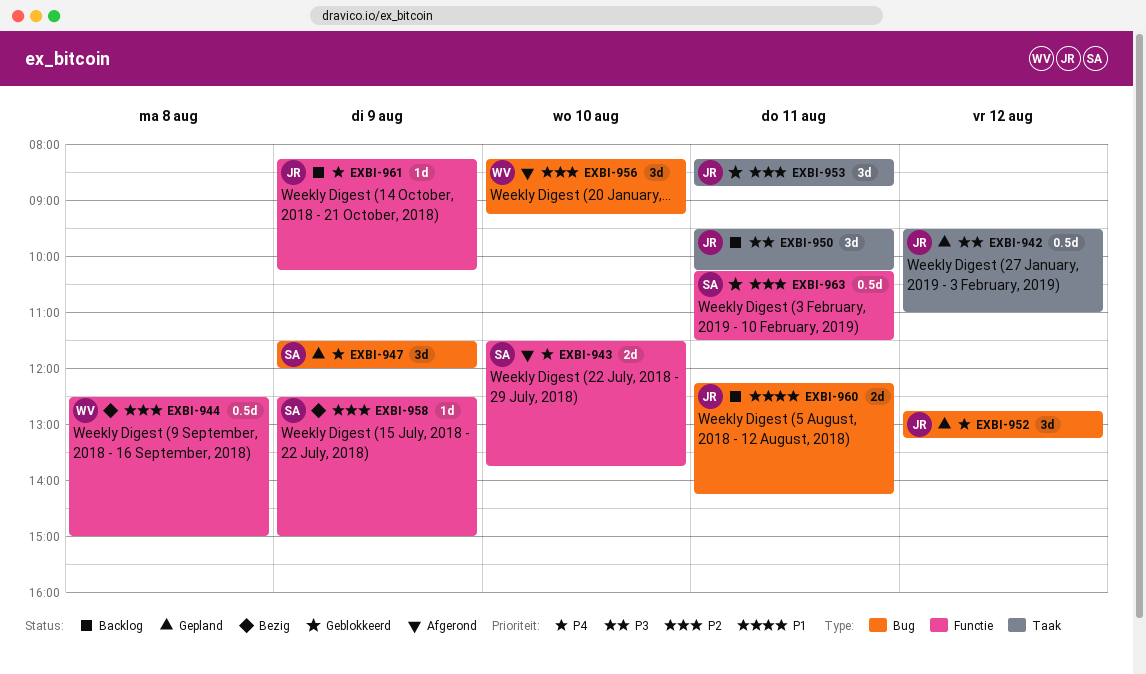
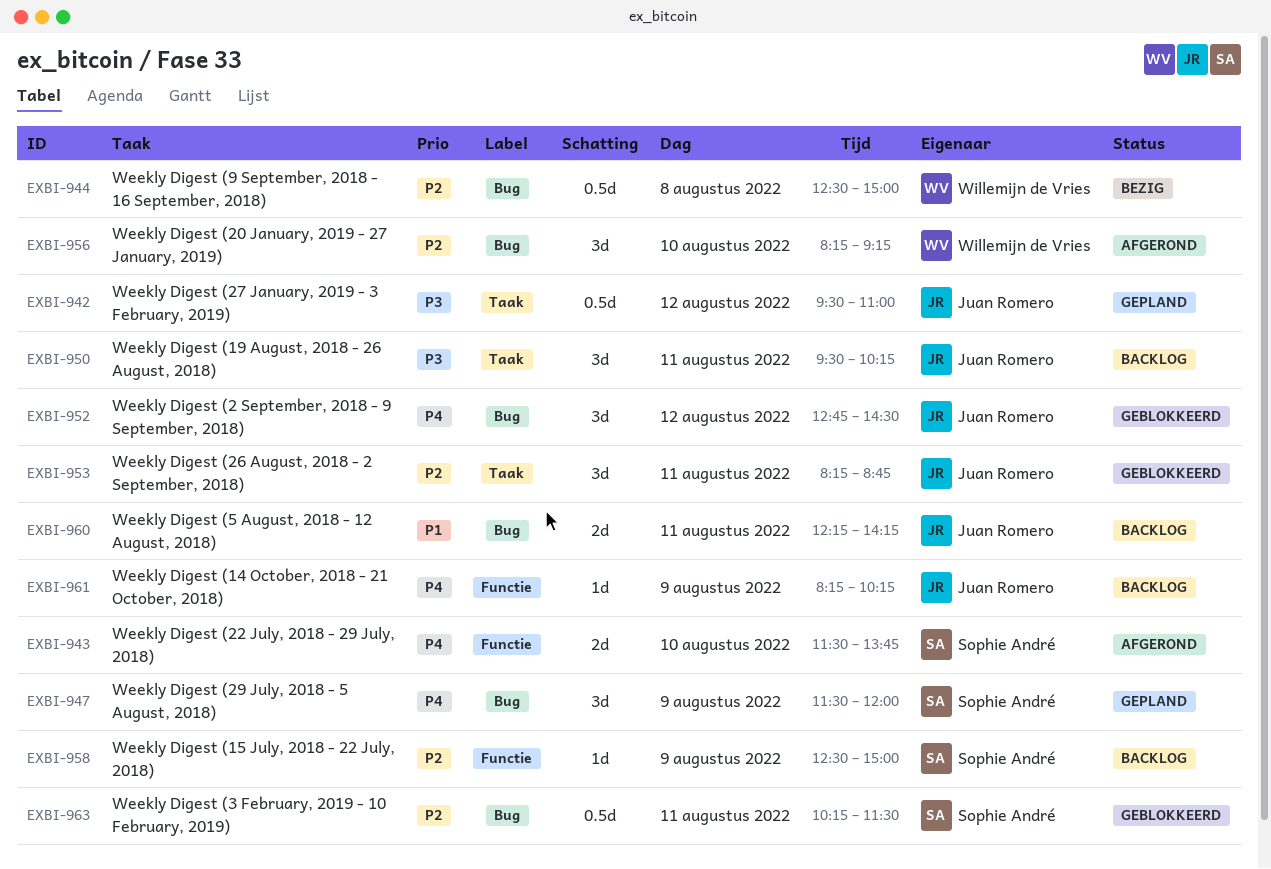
EXBI-944, label: Functie -> Bug
EXBI-952, status: Gepland -> Geblokkeerd
EXBI-952, ends: 13:15 -> 14:30
EXBI-958, status: Bezig -> Backlog
EXBI-963, label: Functie -> Bug

